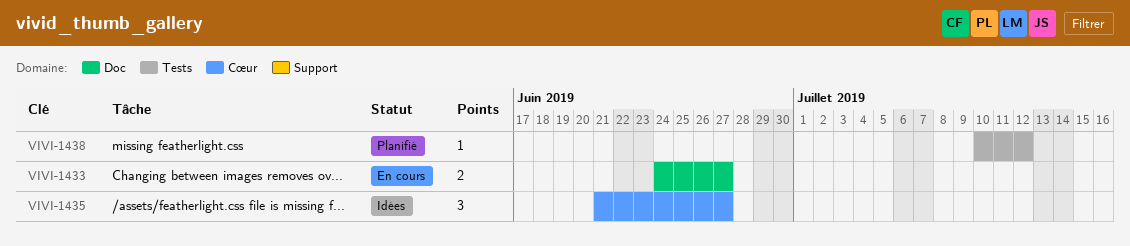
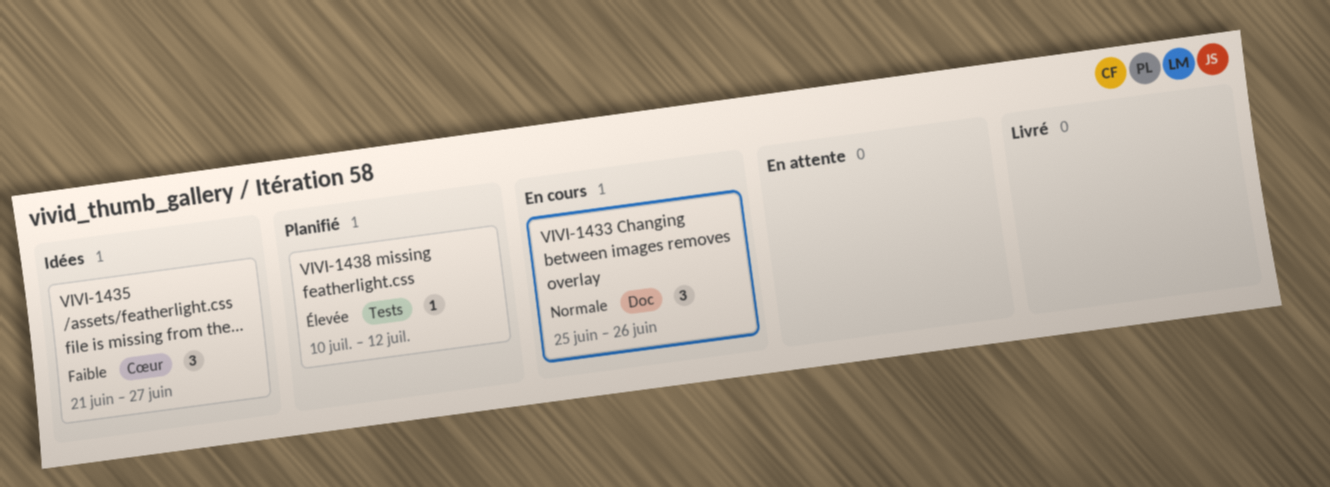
VIVI-1433, estimate: 2 -> 3
VIVI-1433, start: Jun 24 -> Jun 25
VIVI-1433, due: Jun 27 -> Jun 26

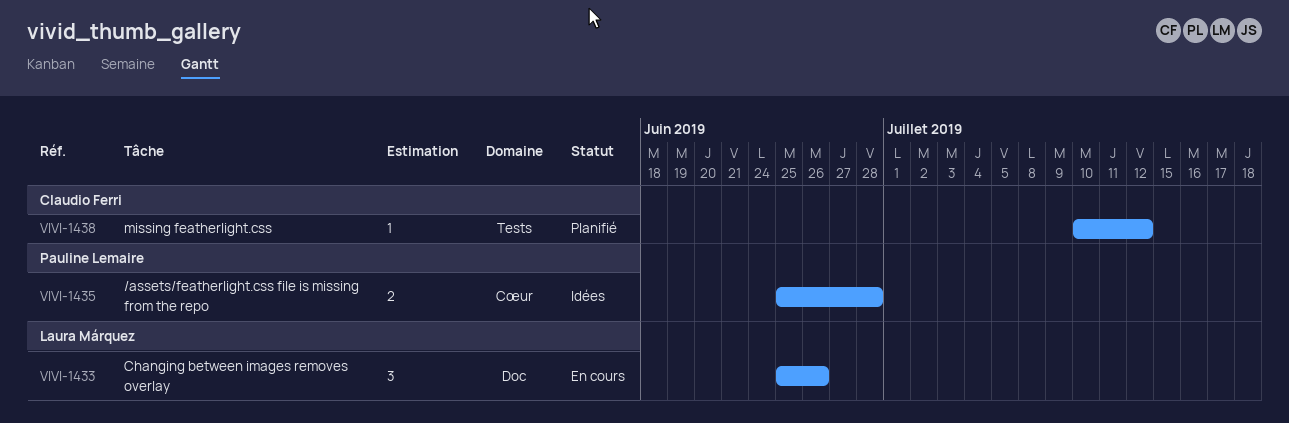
VIVI-1435, estimate: 3 -> 2
VIVI-1435, start: Jun 21 -> Jun 25
VIVI-1435, due: Jun 27 -> Jun 28

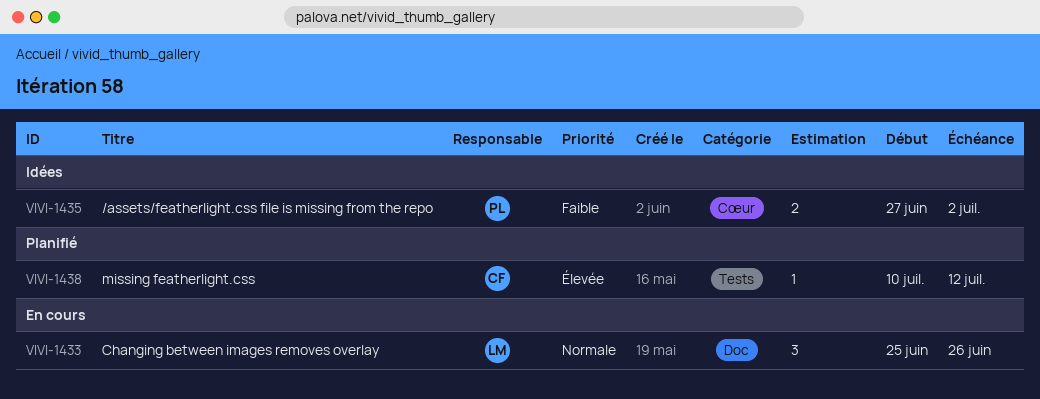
VIVI-1435, start: Jun 25 -> Jun 27
VIVI-1435, due: Jun 28 -> Jul 2

